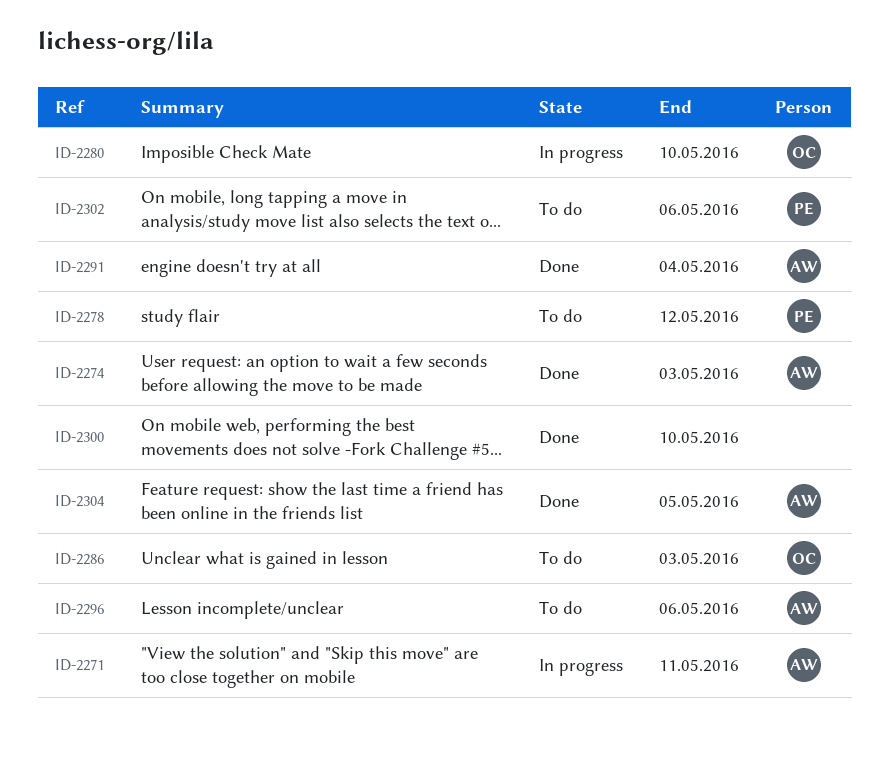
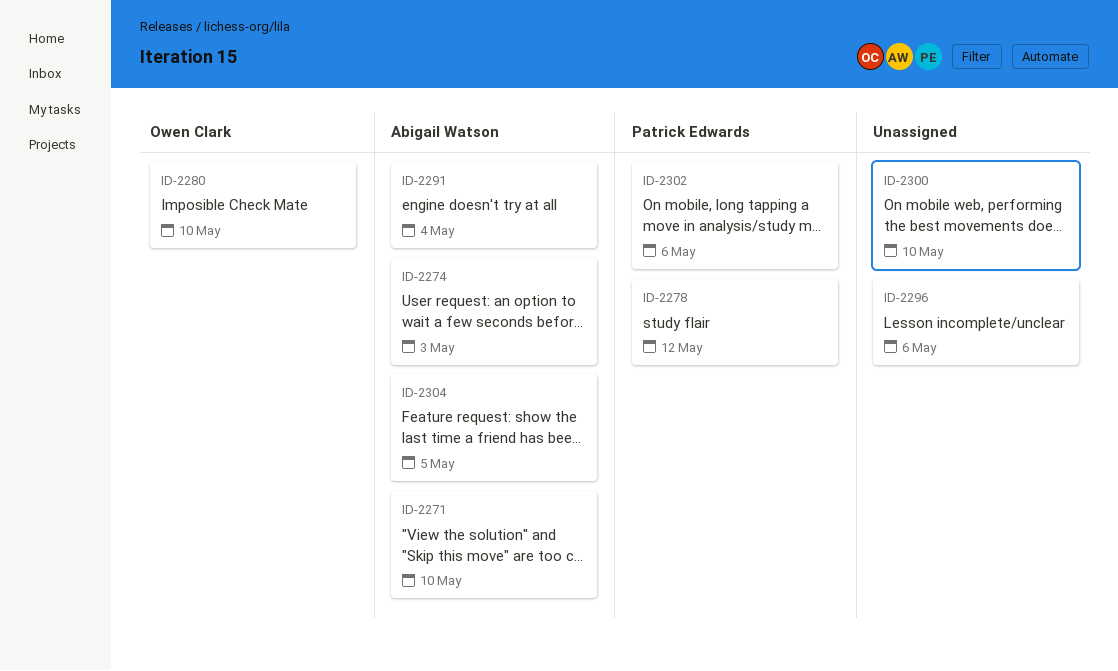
ID-2271, due: May 11 -> May 10
ID-2286: present -> none
ID-2296, owner: Abigail Watson -> none

